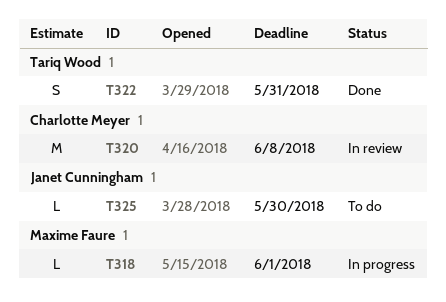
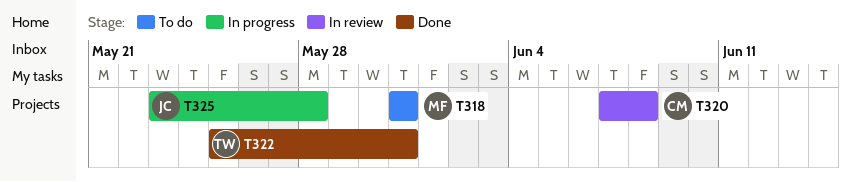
T318, status: In progress -> To do
T318, due: Jun 1 -> May 31
T325, status: To do -> In progress
T325, due: May 30 -> May 28

